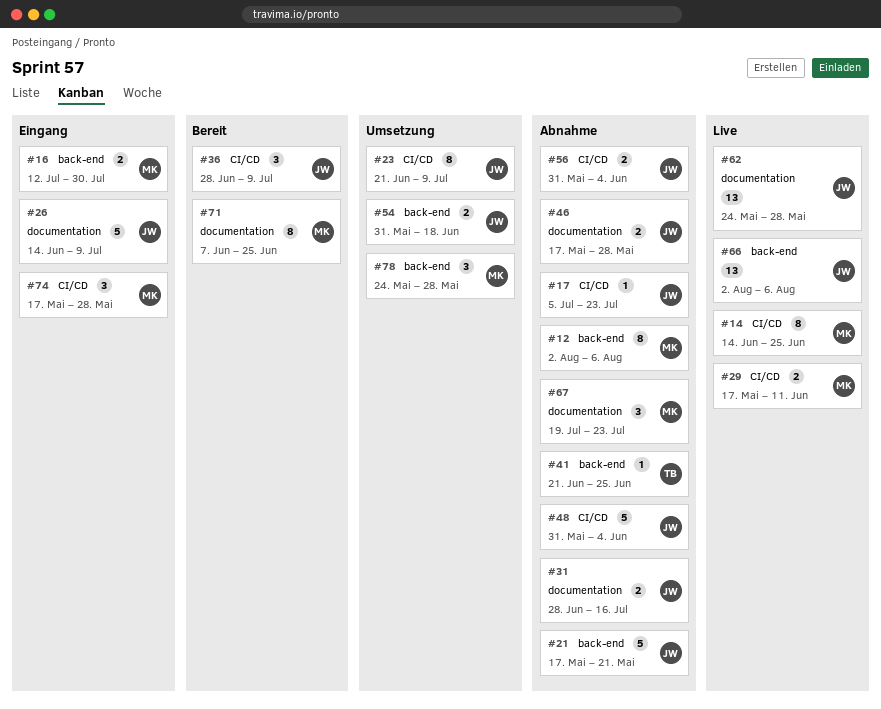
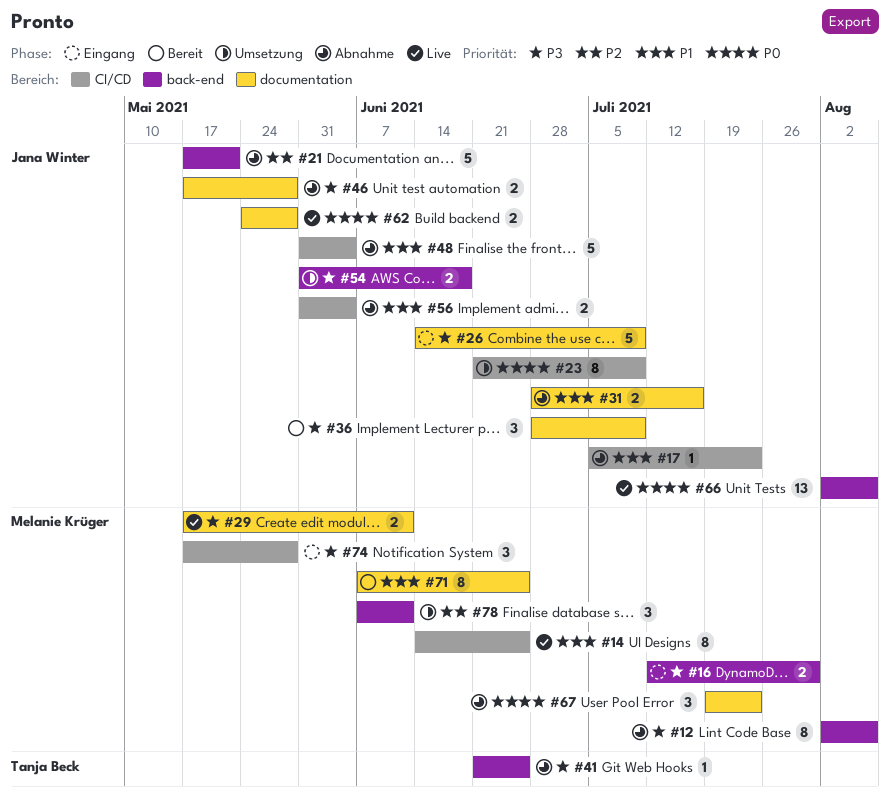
#29, label: CI/CD -> documentation
#36, label: CI/CD -> documentation
#62, estimate: 13 -> 2
#78, start: May 24 -> Jun 7
#78, due: May 28 -> Jun 11

